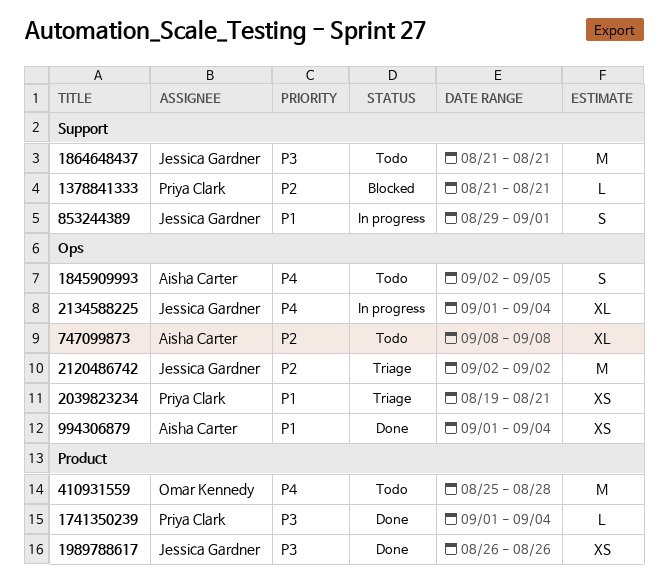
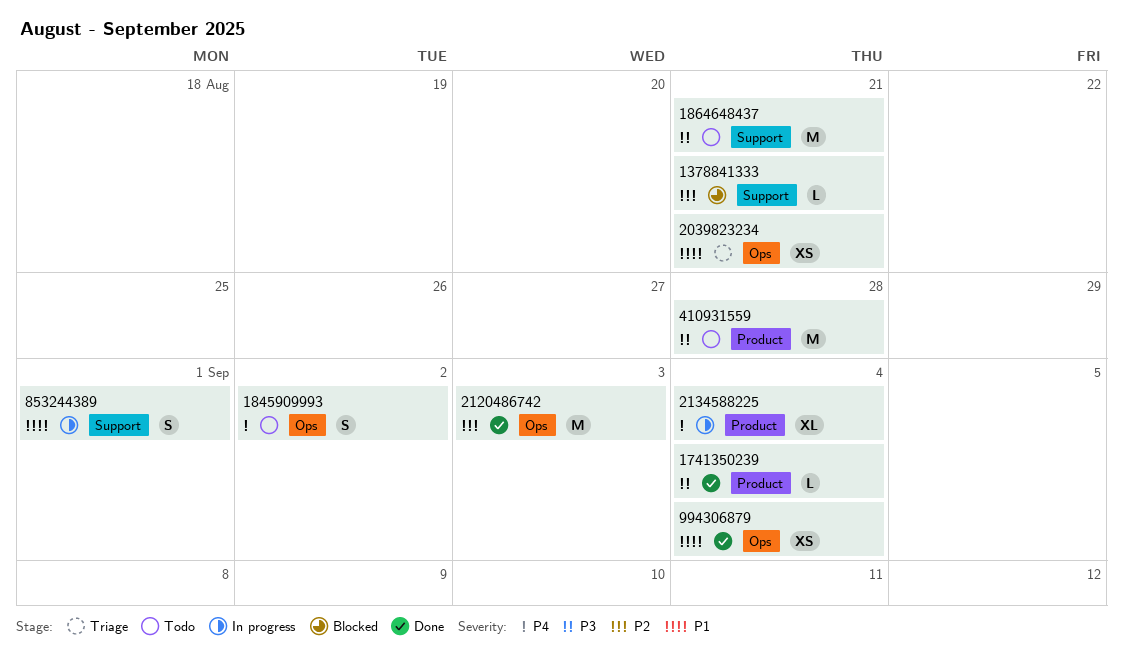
1845909993, due: Sep 5 -> Sep 2
1989788617: present -> none
2120486742, status: Triage -> Done
2120486742, due: Sep 2 -> Sep 3
2134588225, label: Ops -> Product
410931559, priority: P4 -> P3
747099873: present -> none

